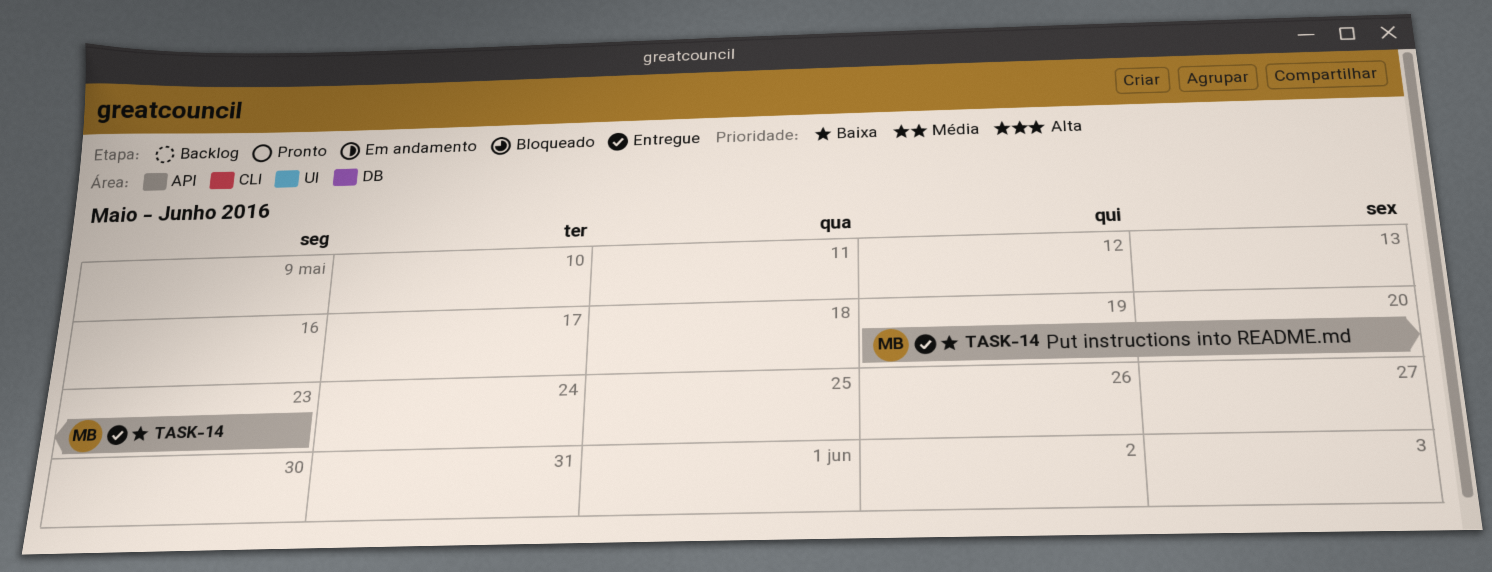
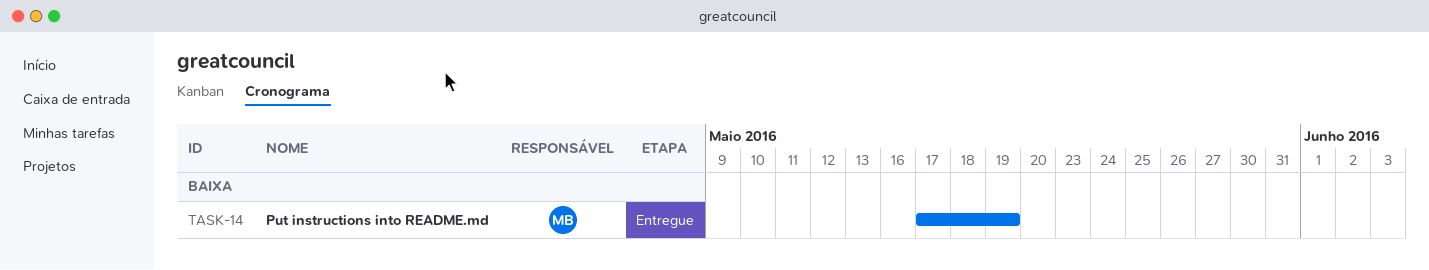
TASK-14, start: May 19 -> May 17
TASK-14, due: May 23 -> May 19

